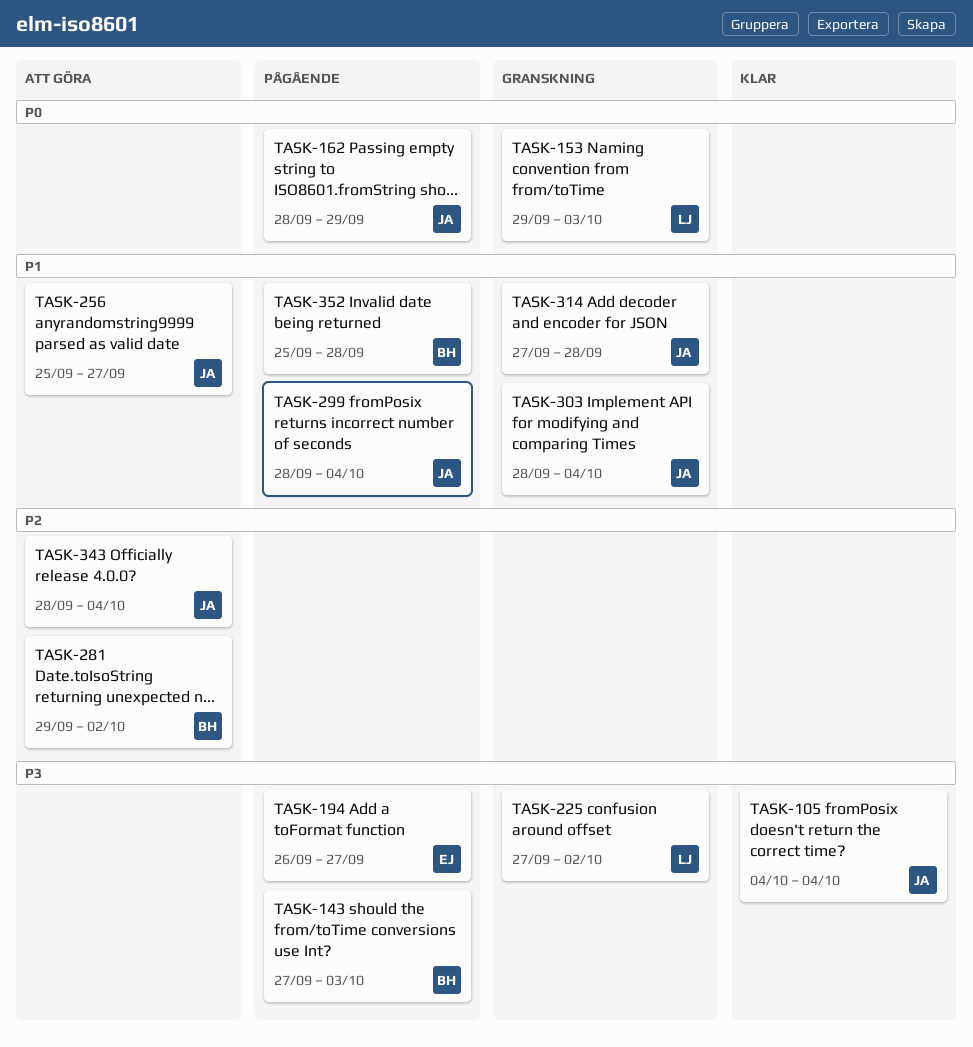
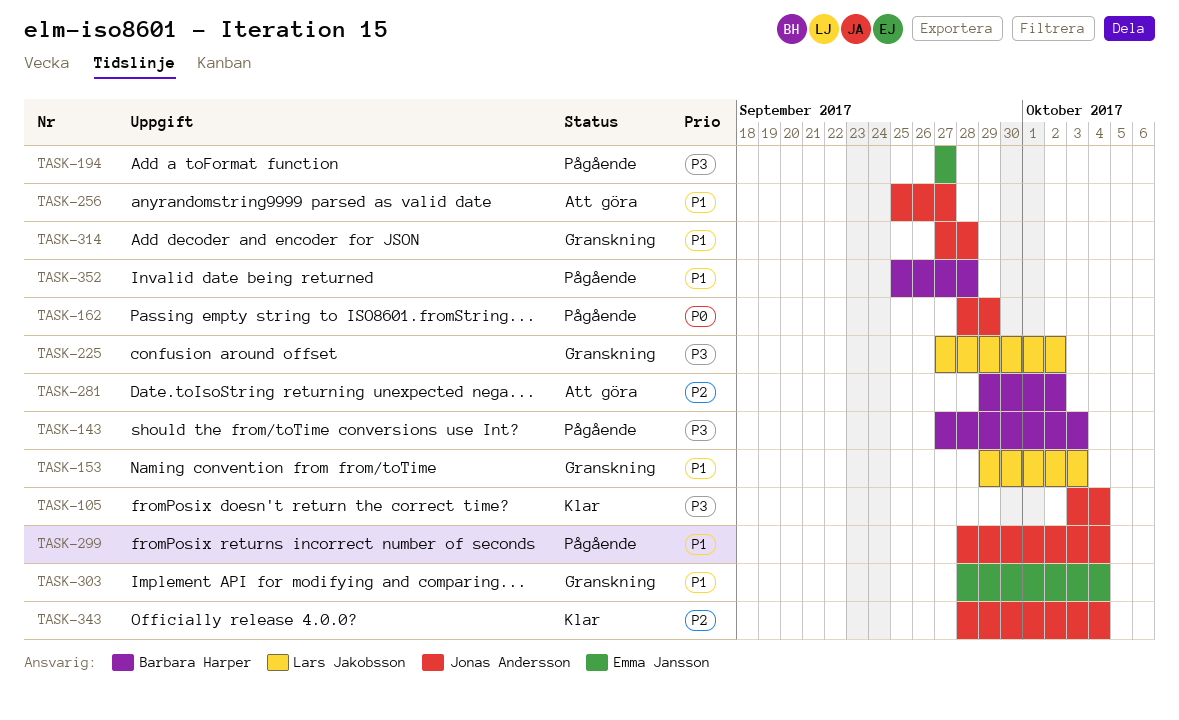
TASK-105, start: Oct 4 -> Oct 3
TASK-153, priority: P0 -> P1
TASK-194, start: Sep 26 -> Sep 27
TASK-303, owner: Jonas Andersson -> Emma Jansson
TASK-343, status: Att göra -> Klar

